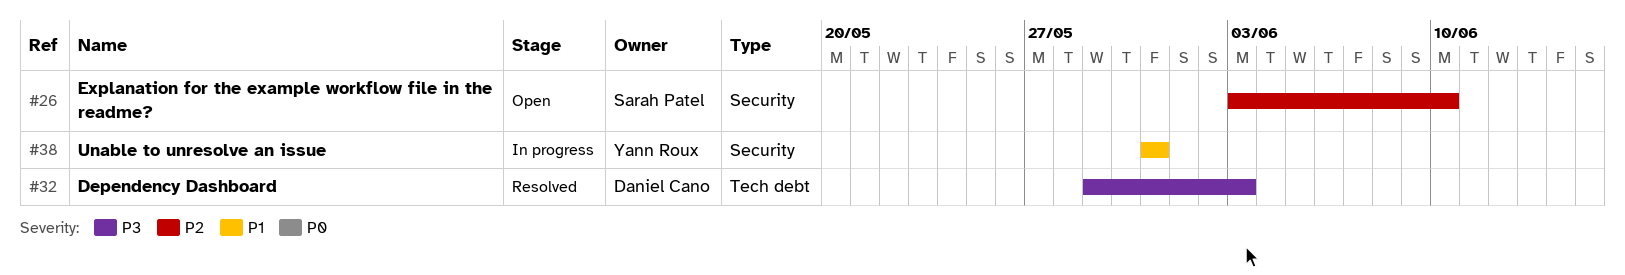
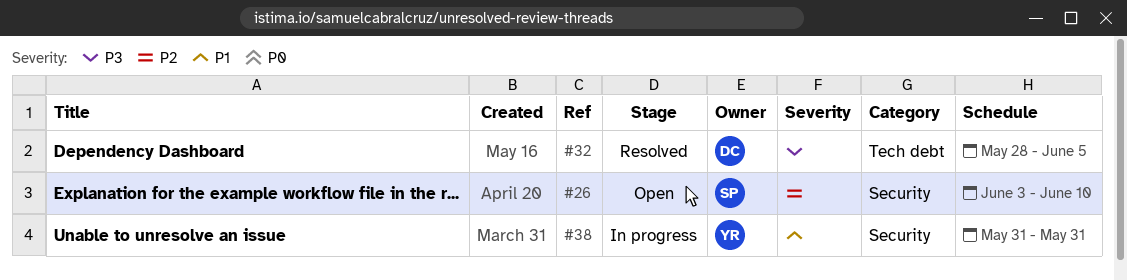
#32, start: May 29 -> May 28
#32, due: Jun 3 -> Jun 5

